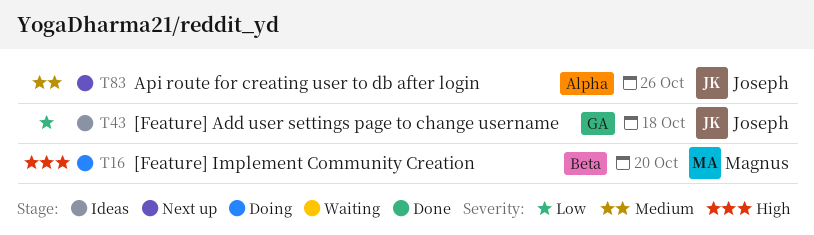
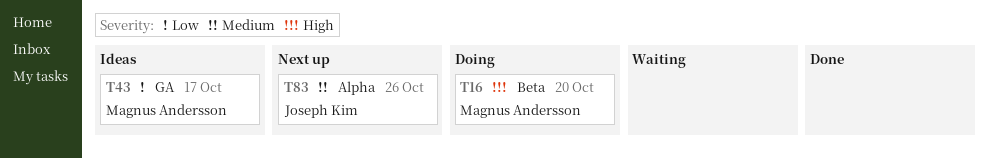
T43, owner: Joseph Kim -> Magnus Andersson
T43, due: Oct 18 -> Oct 17

